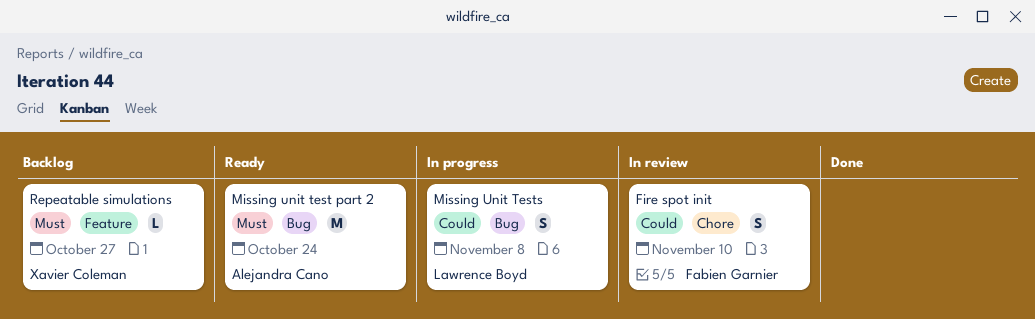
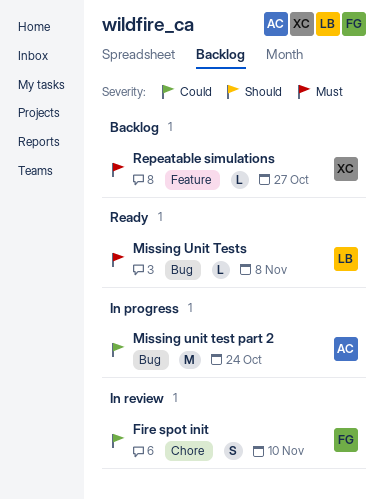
Missing unit test part 2, status: Ready -> In progress
Missing unit test part 2, priority: Must -> Could
Missing Unit Tests, status: In progress -> Ready
Missing Unit Tests, priority: Could -> Must
Missing Unit Tests, estimate: S -> L

